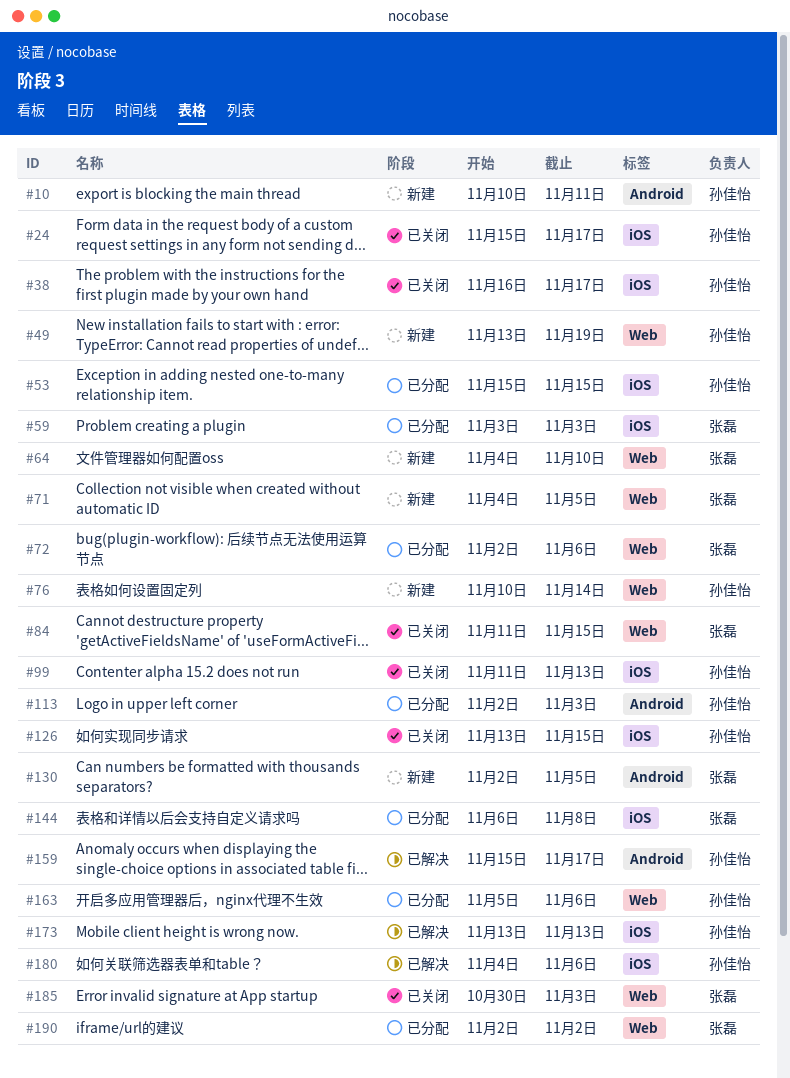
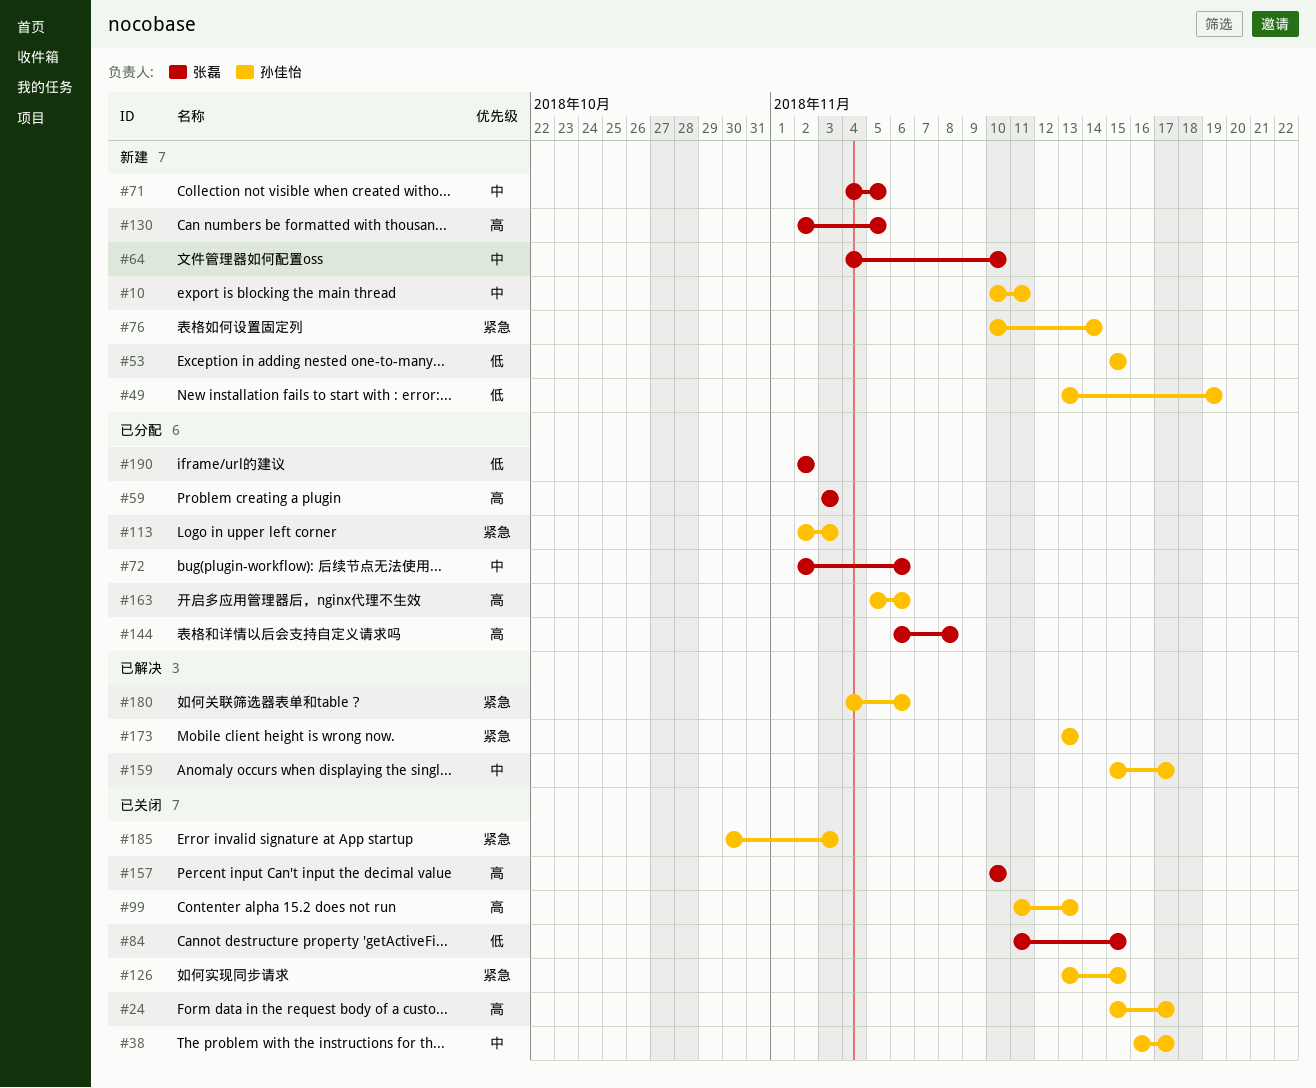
#53, status: 已分配 -> 新建
#157: none -> present
#185, owner: 张磊 -> 孙佳怡

